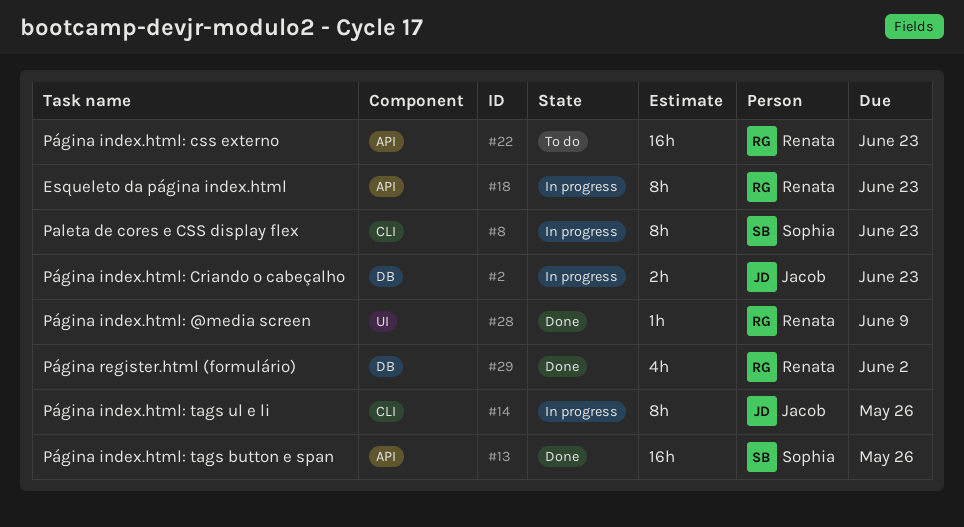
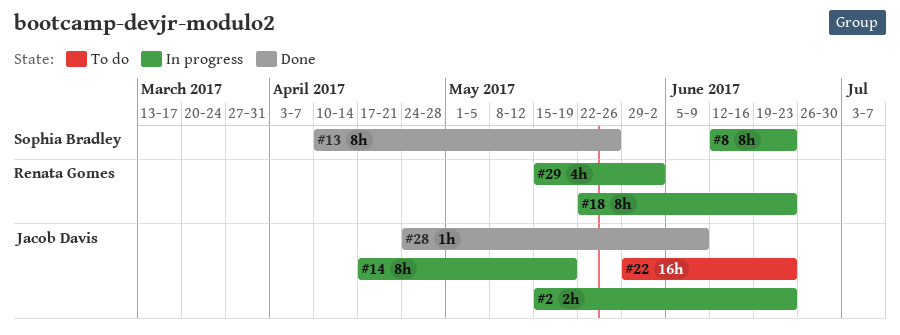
#13, estimate: 16h -> 8h
#14, due: May 26 -> May 19
#22, owner: Renata Gomes -> Jacob Davis
#28, owner: Renata Gomes -> Jacob Davis
#29, status: Done -> In progress

